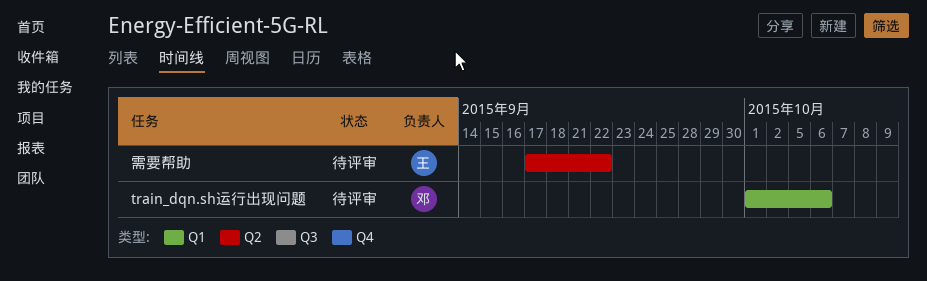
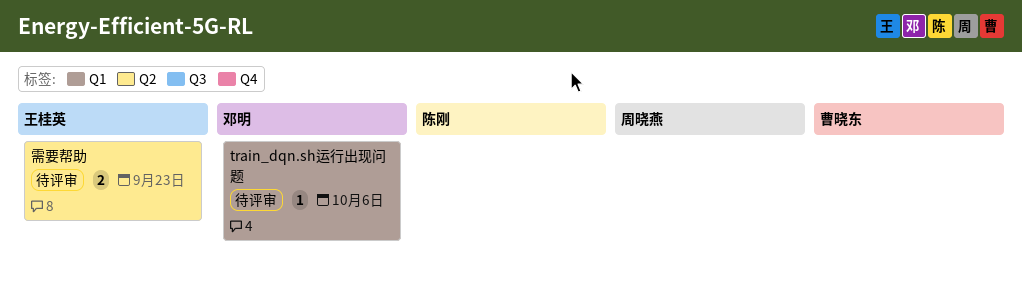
需要帮助, due: Sep 22 -> Sep 23

